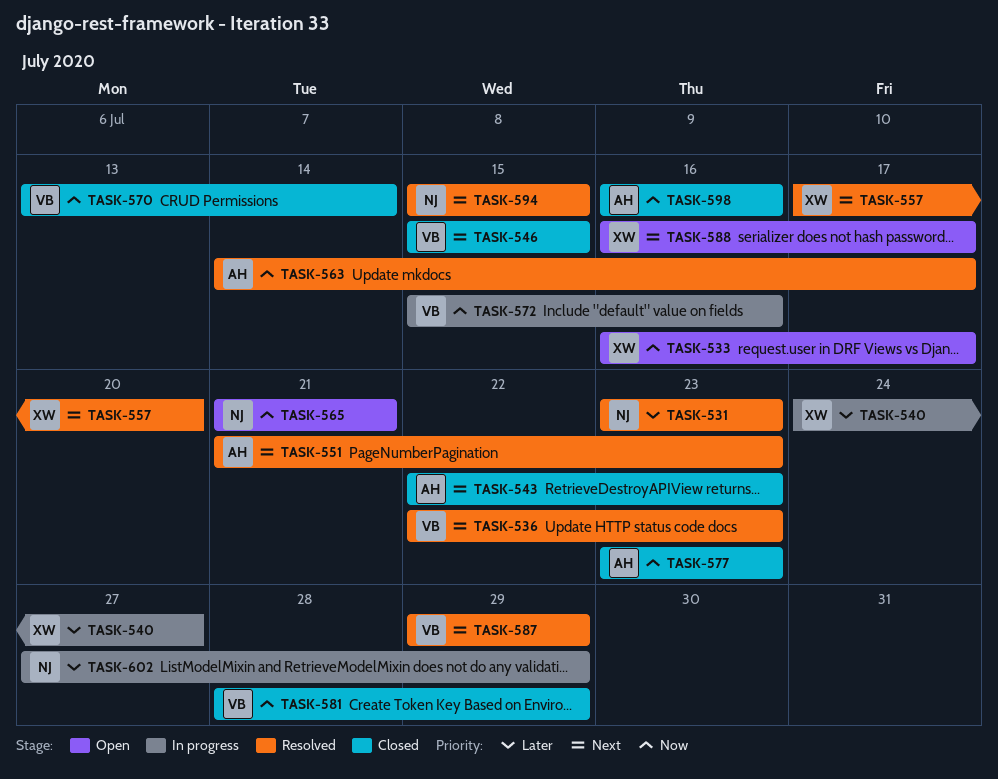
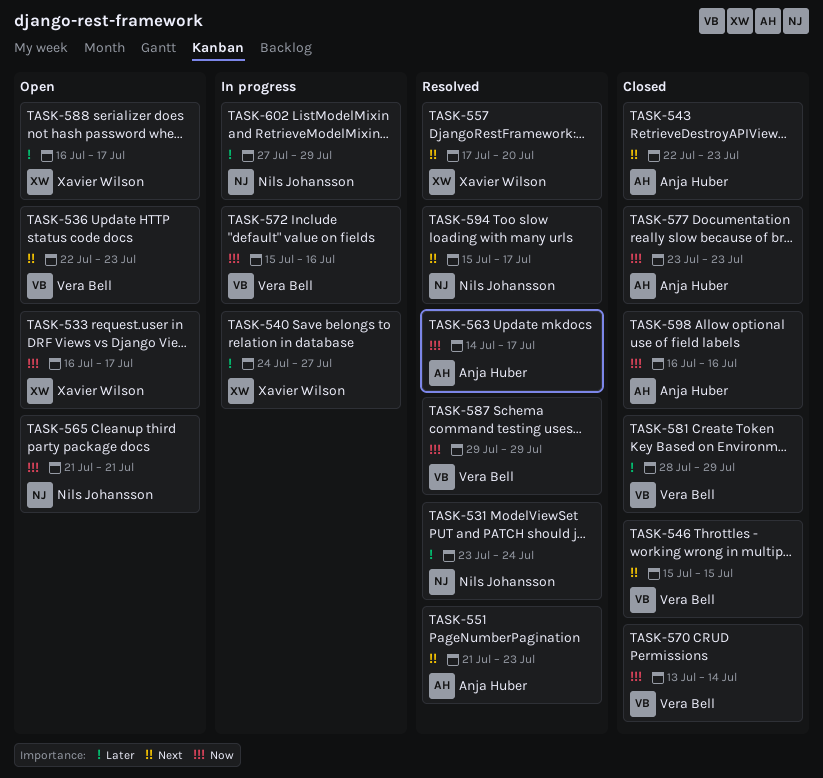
TASK-531, due: Jul 23 -> Jul 24
TASK-536, status: Resolved -> Open
TASK-581, priority: Now -> Later
TASK-587, priority: Next -> Now
TASK-588, priority: Next -> Later
TASK-594, due: Jul 15 -> Jul 17

